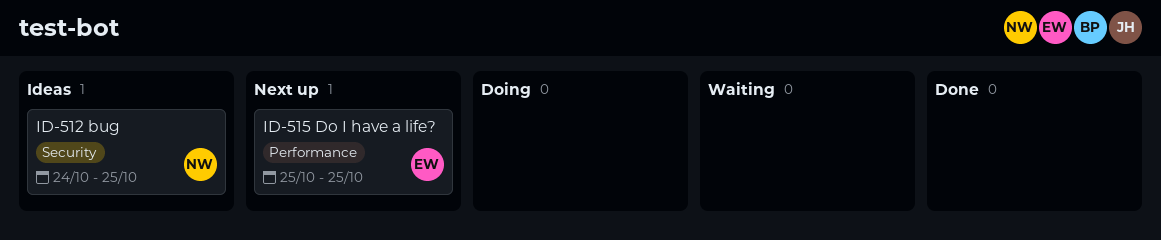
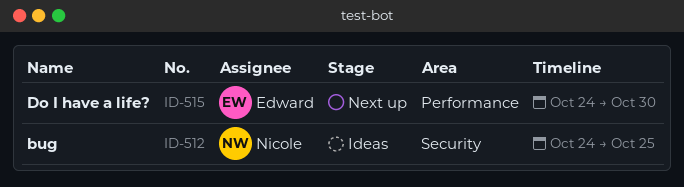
ID-515, start: Oct 25 -> Oct 24
ID-515, due: Oct 25 -> Oct 30

